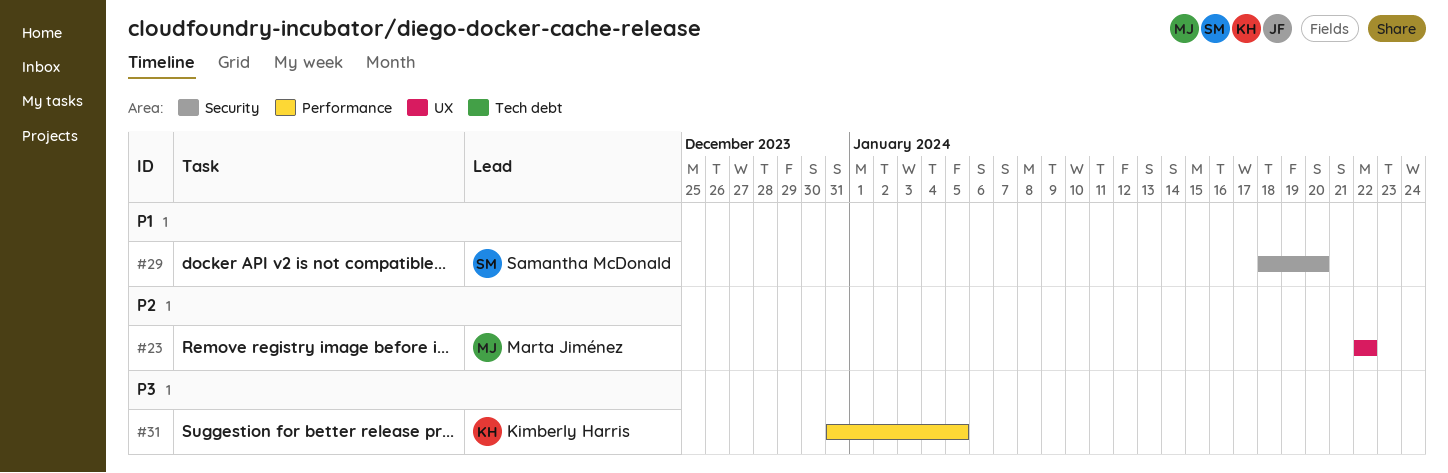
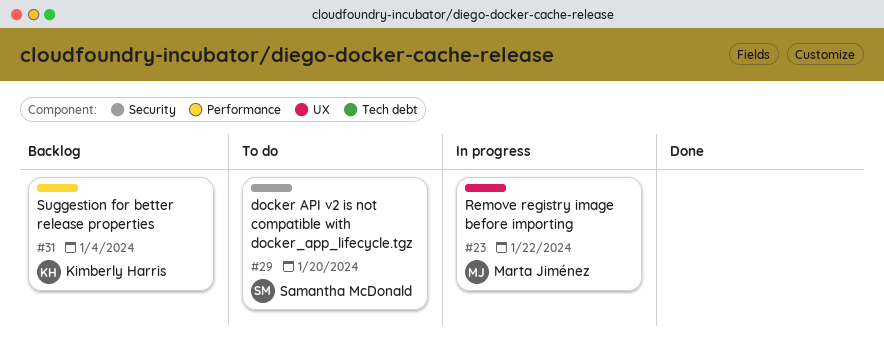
#31, due: Jan 5 -> Jan 4

